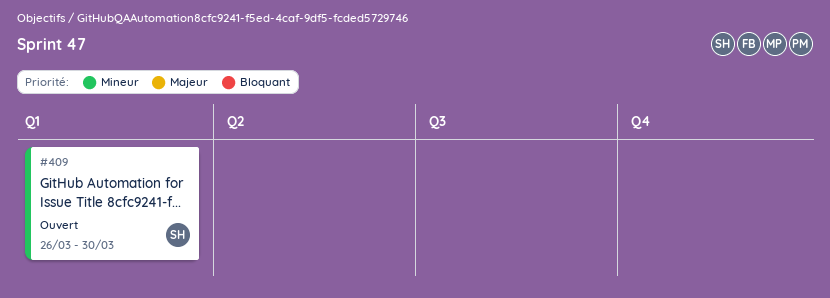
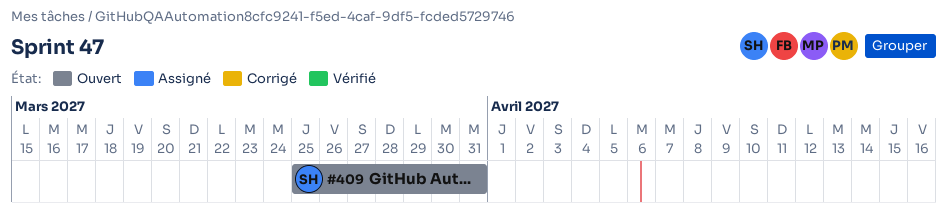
#409, start: Mar 26 -> Mar 25
#409, due: Mar 30 -> Mar 31

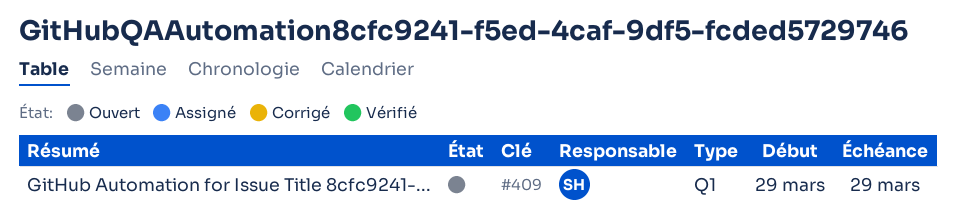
#409, start: Mar 25 -> Mar 29
#409, due: Mar 31 -> Mar 29

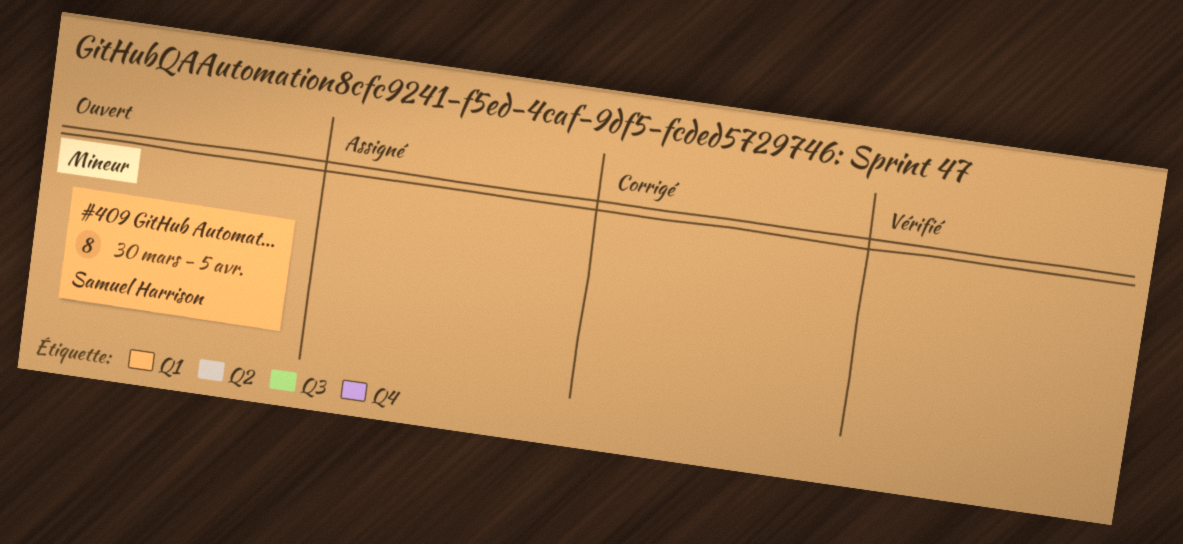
#409, start: Mar 29 -> Mar 30
#409, due: Mar 29 -> Apr 5

